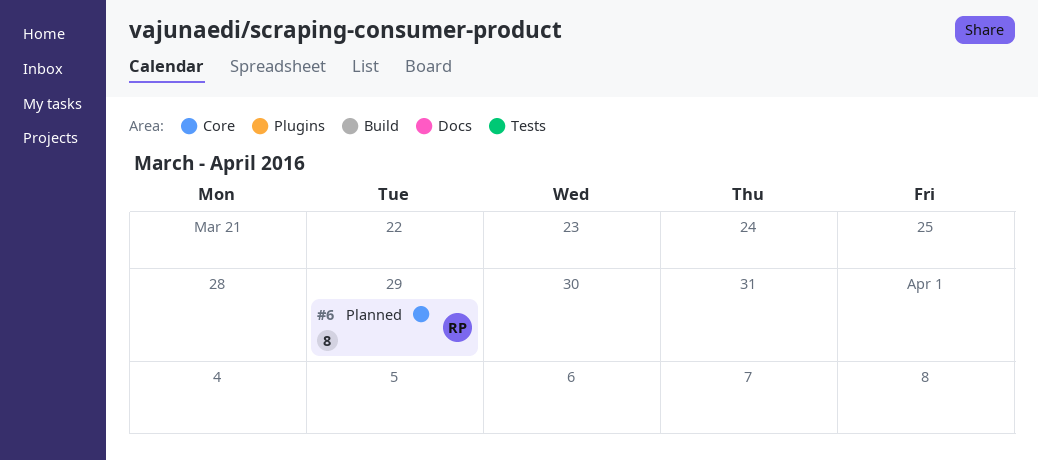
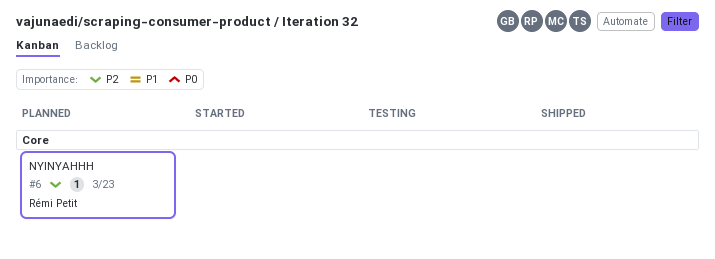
#6, estimate: 8 -> 1
#6, due: Mar 29 -> Mar 23

